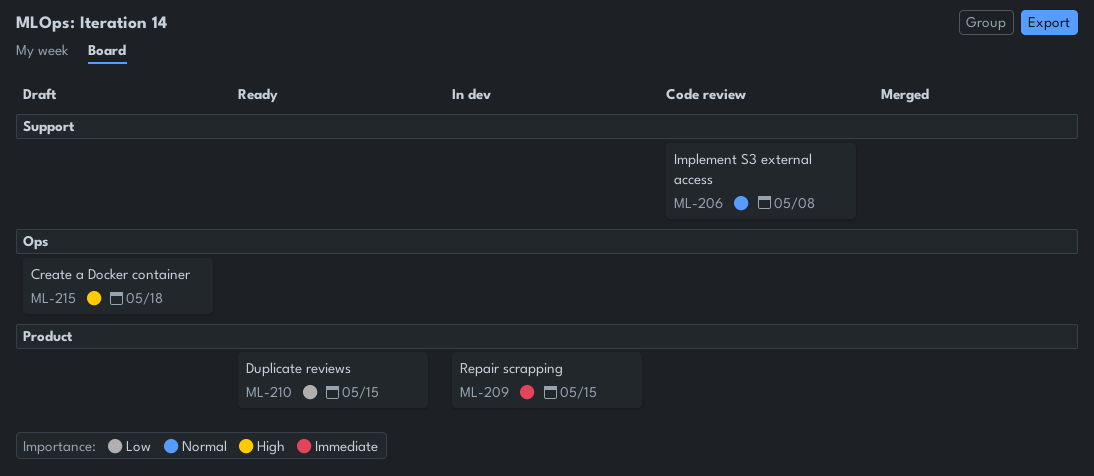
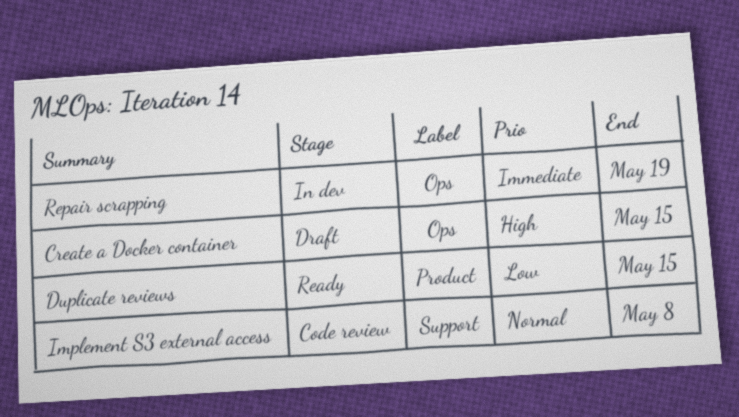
Create a Docker container, due: May 18 -> May 15
Repair scrapping, label: Product -> Ops
Repair scrapping, due: May 15 -> May 19

